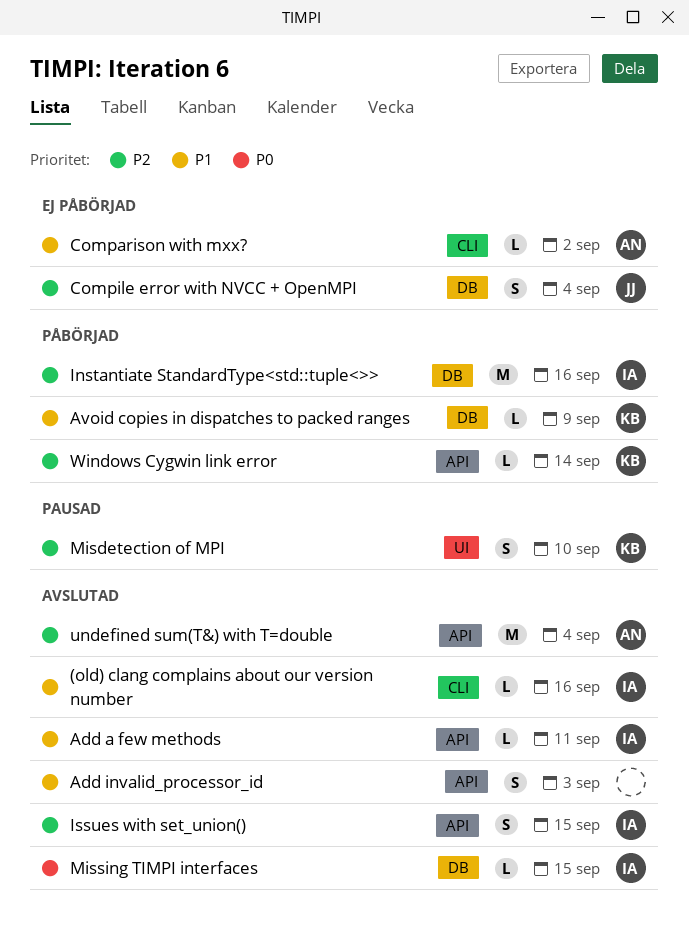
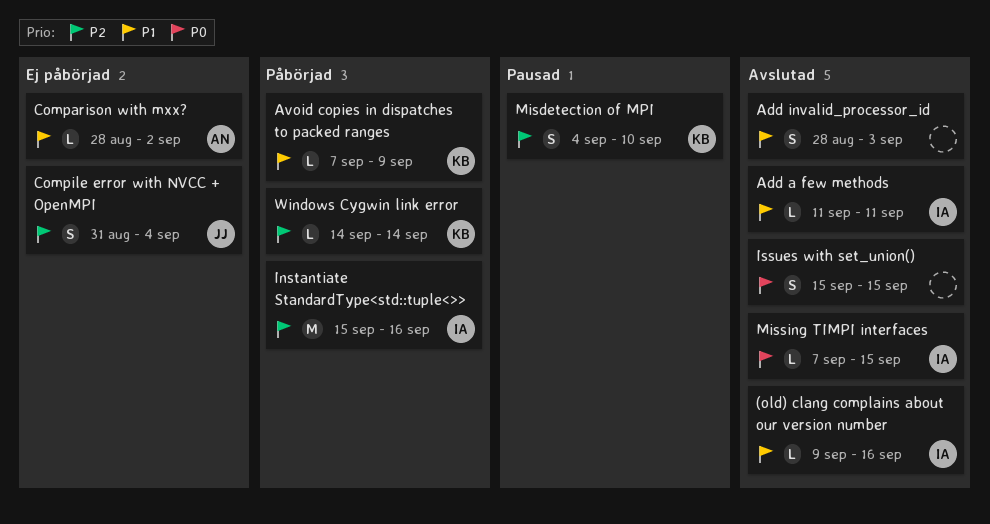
Issues with set_union(), owner: IA -> none
Issues with set_union(), priority: P2 -> P0
undefined sum(T&) with T=double: present -> none

